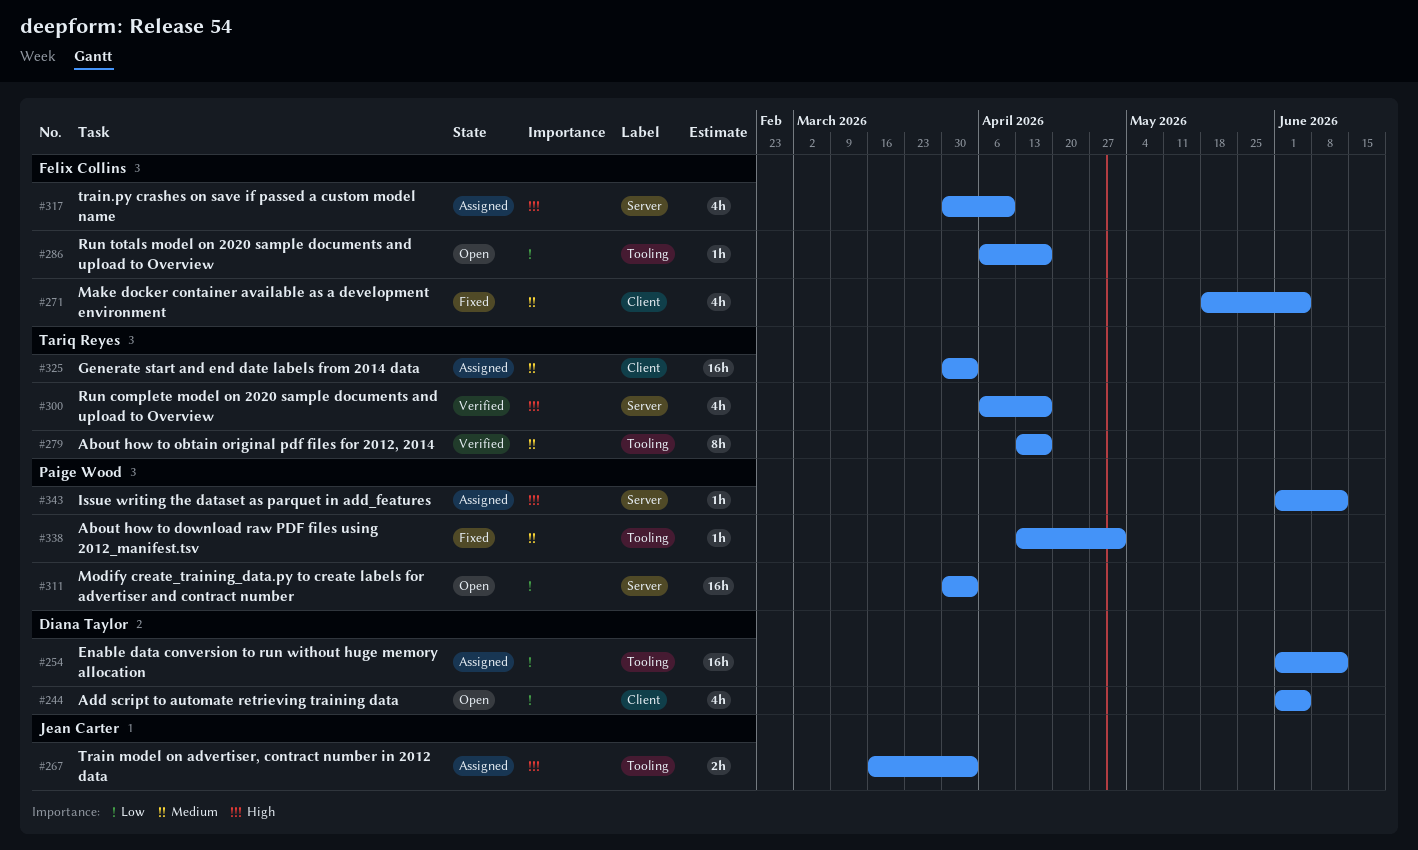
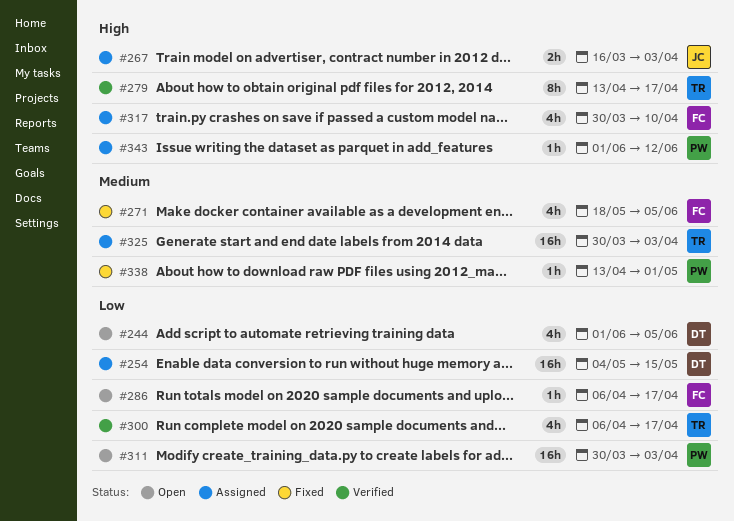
#254, start: Jun 1 -> May 4
#254, due: Jun 12 -> May 15
#279, priority: Medium -> High
#300, priority: High -> Low

